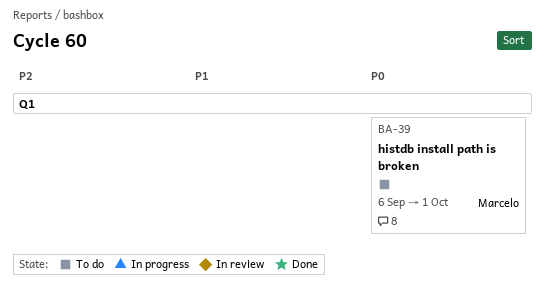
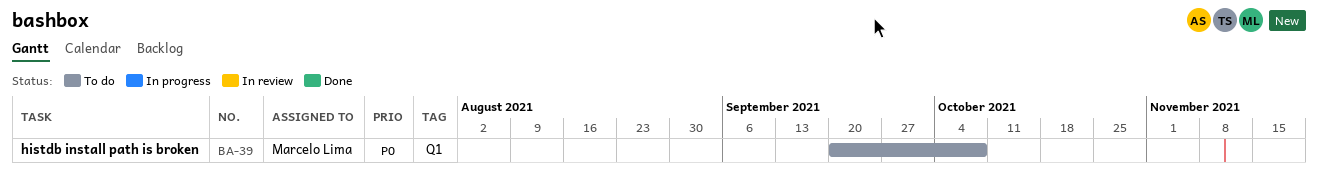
BA-39, start: Sep 6 -> Sep 20
BA-39, due: Oct 1 -> Oct 8

